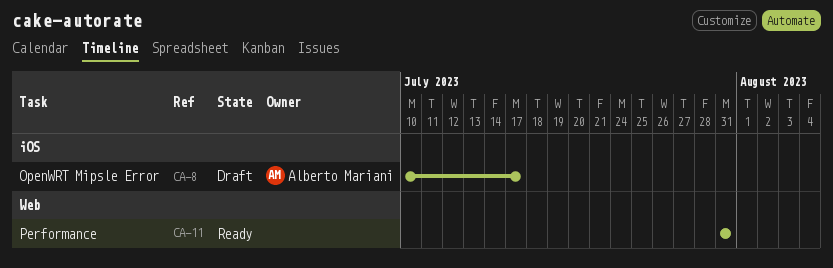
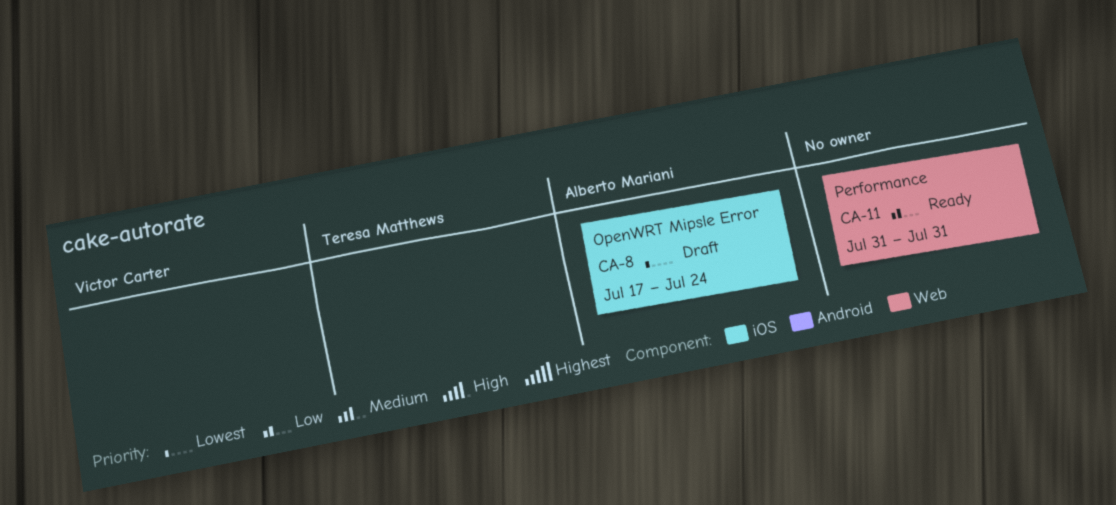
CA-8, start: Jul 10 -> Jul 17
CA-8, due: Jul 17 -> Jul 24

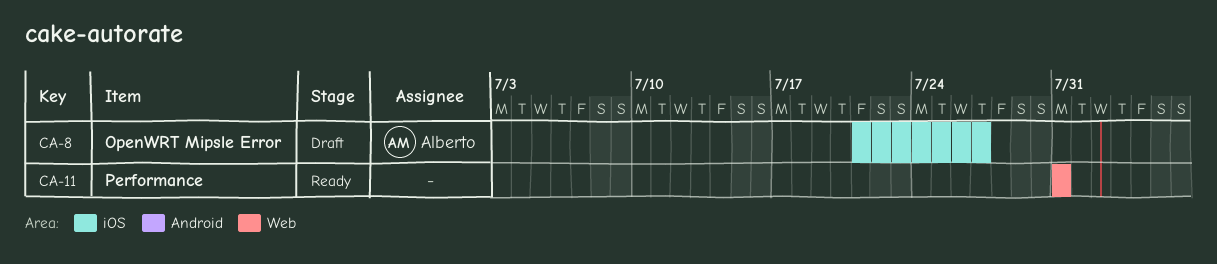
CA-8, start: Jul 17 -> Jul 21
CA-8, due: Jul 24 -> Jul 27

